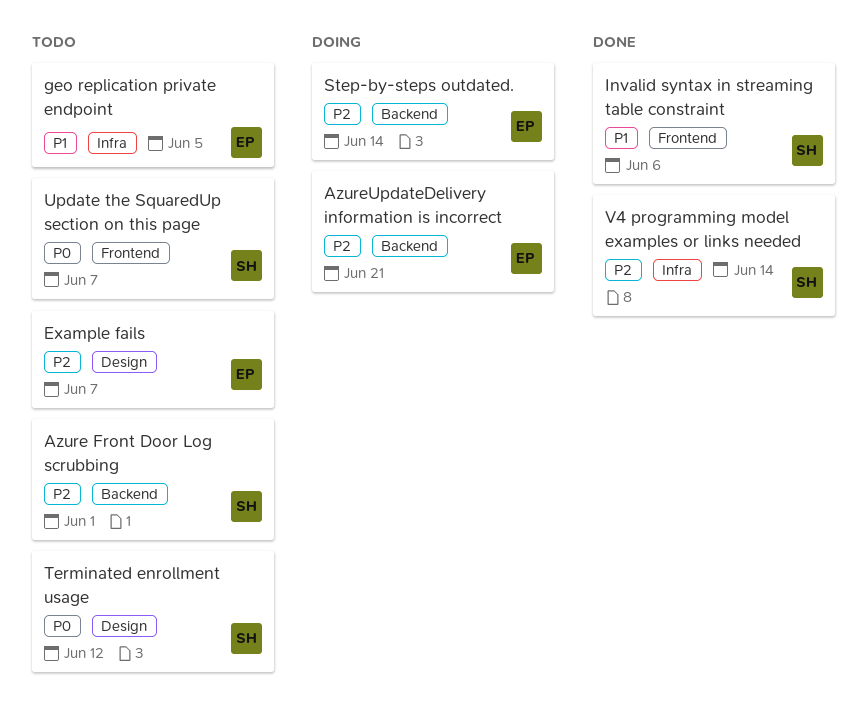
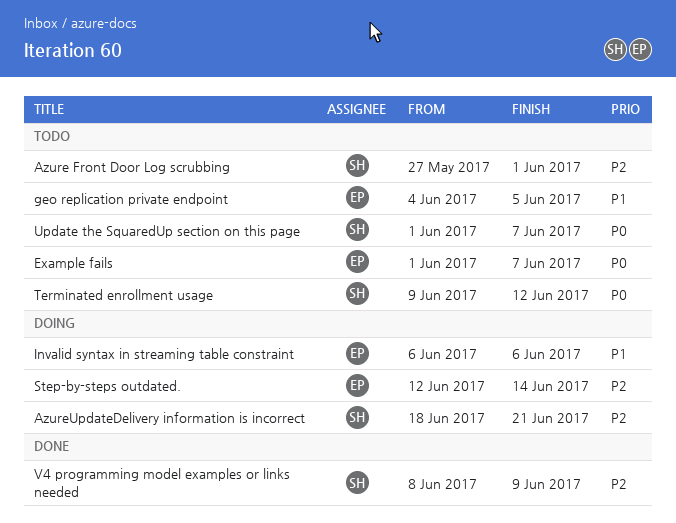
AzureUpdateDelivery information is incorrect, owner: EP -> SH
Example fails, priority: P2 -> P0
Invalid syntax in streaming table constraint, status: Done -> Doing
Invalid syntax in streaming table constraint, owner: SH -> EP
V4 programming model examples or links needed, due: Jun 14 -> Jun 9

